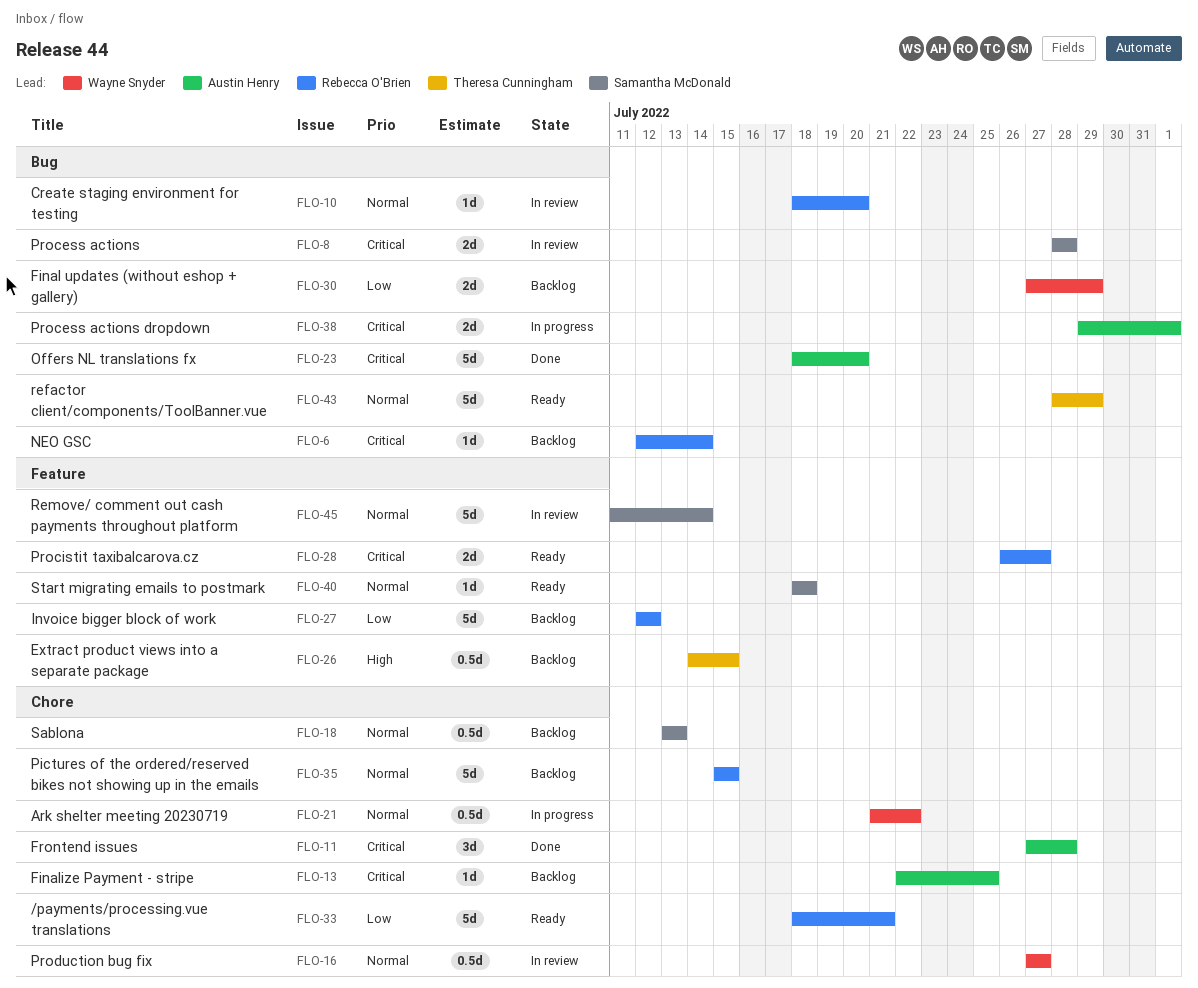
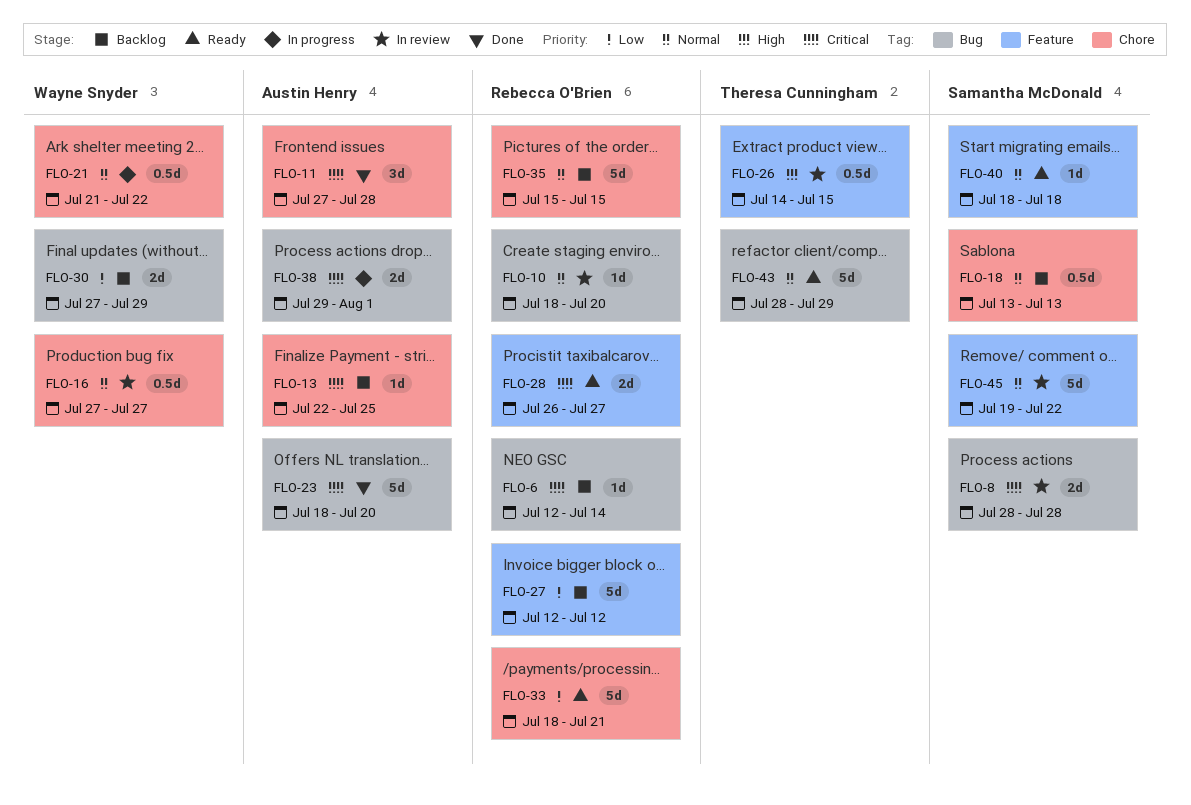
FLO-26, status: Backlog -> In review
FLO-45, start: Jul 11 -> Jul 19
FLO-45, due: Jul 14 -> Jul 22

